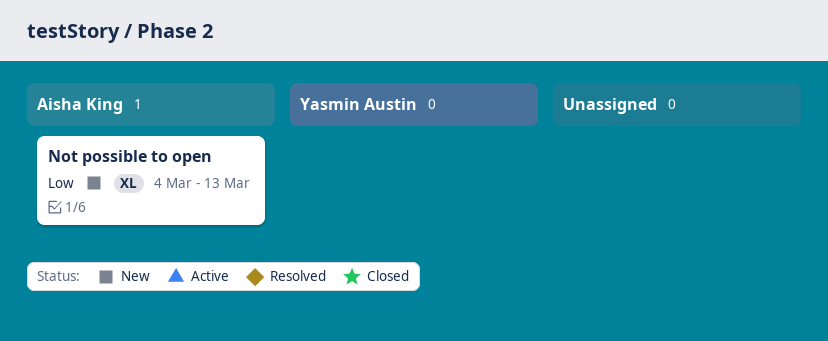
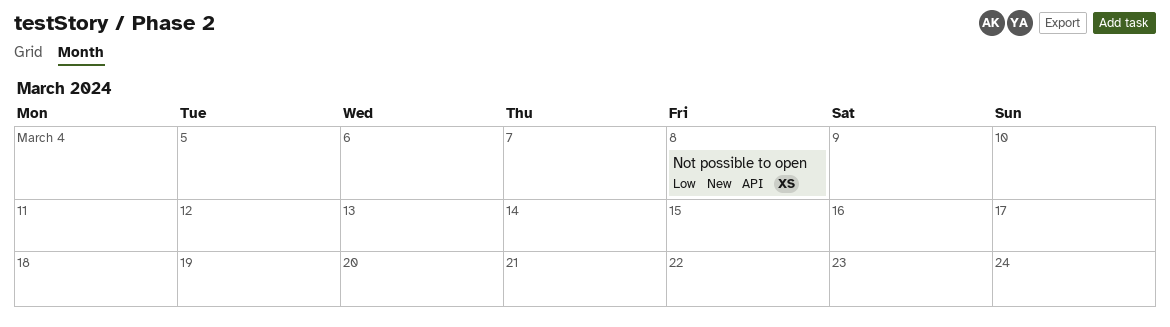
Not possible to open, estimate: XL -> XS
Not possible to open, due: Mar 13 -> Mar 8

